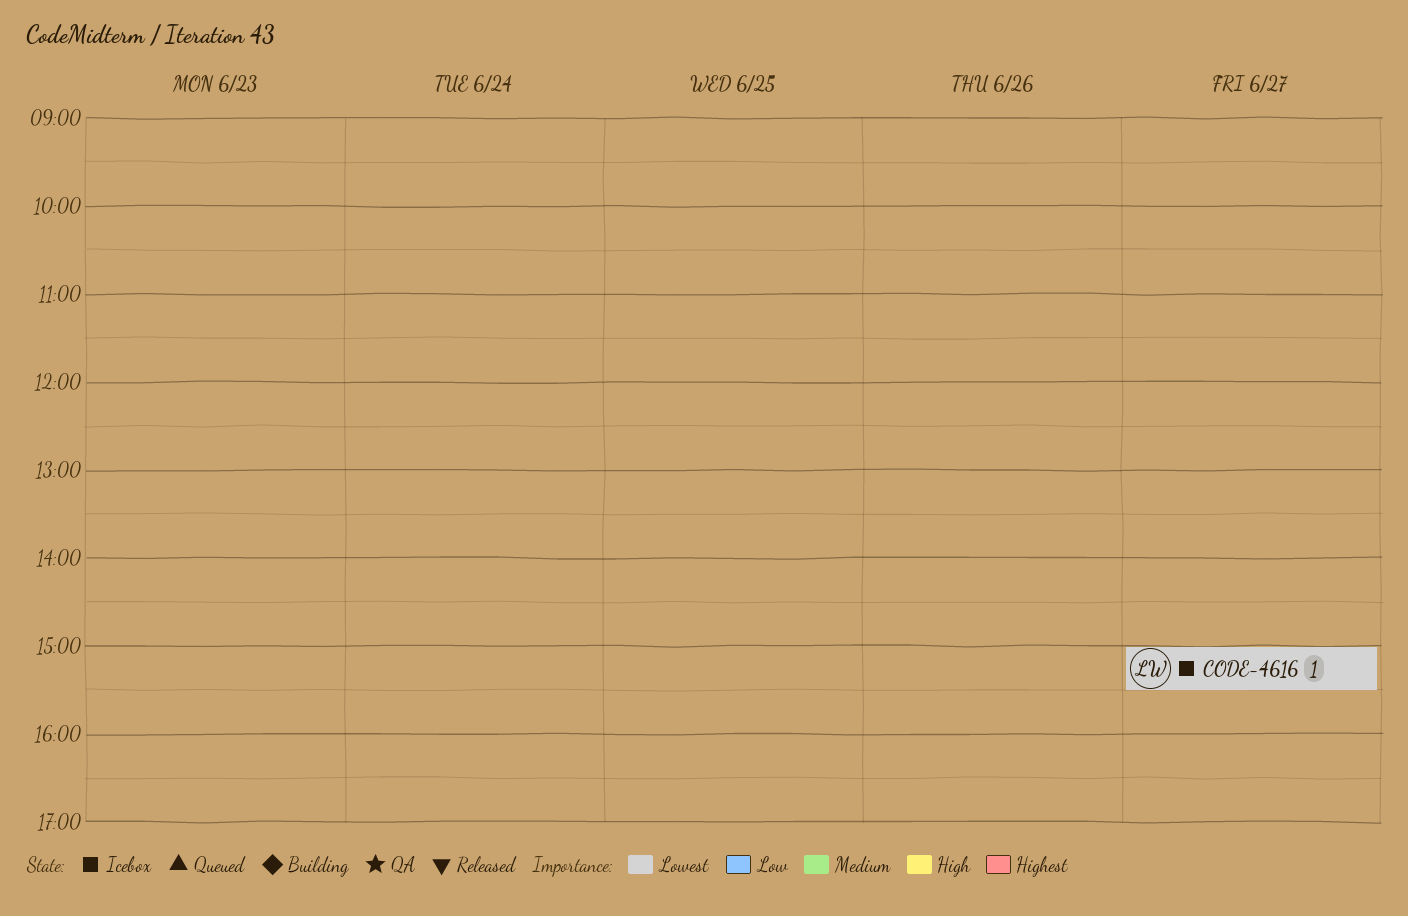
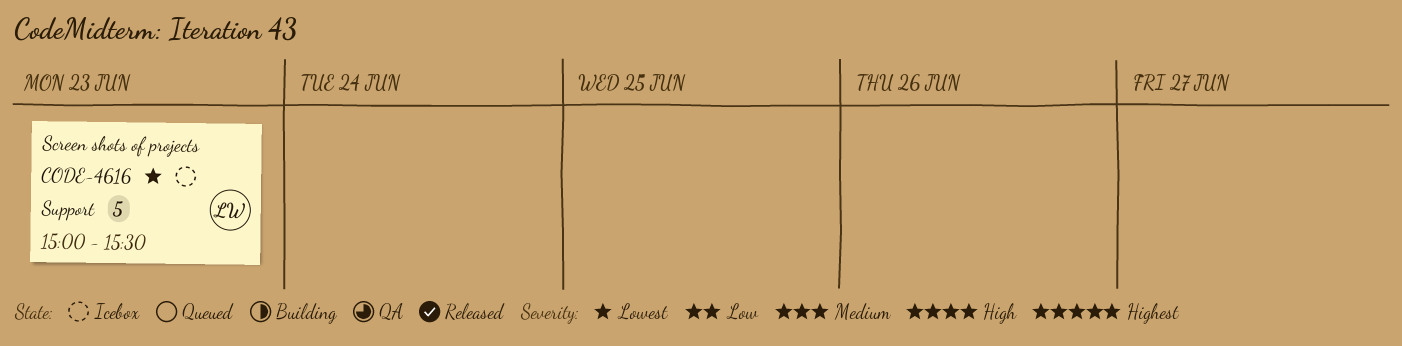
CODE-4616, estimate: 1 -> 5
CODE-4616, day: Jun 27 -> Jun 23

